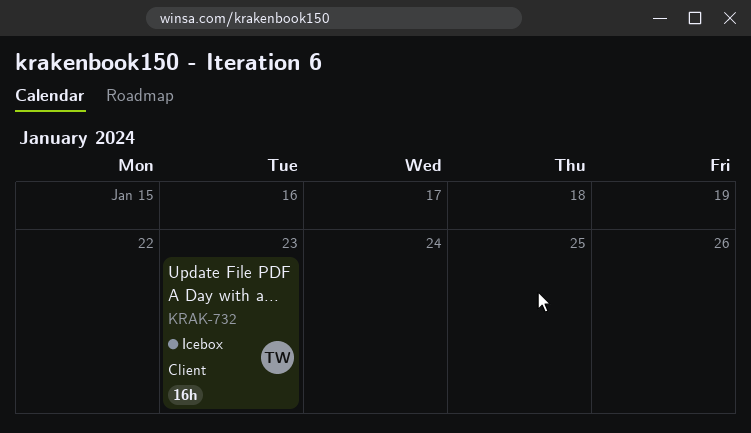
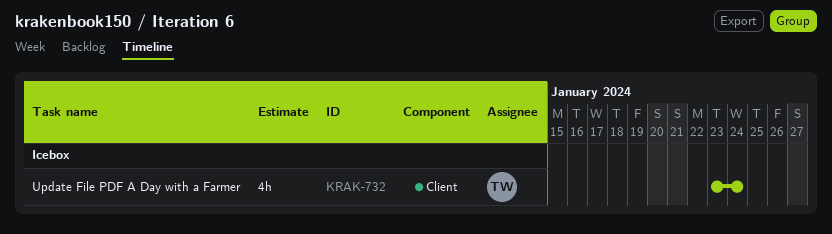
KRAK-732, estimate: 16h -> 4h
KRAK-732, due: Jan 23 -> Jan 24

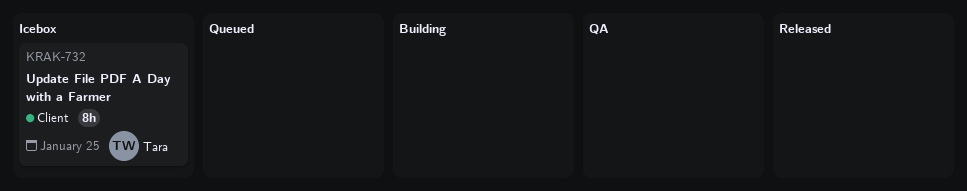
KRAK-732, estimate: 4h -> 8h
KRAK-732, due: Jan 24 -> Jan 25

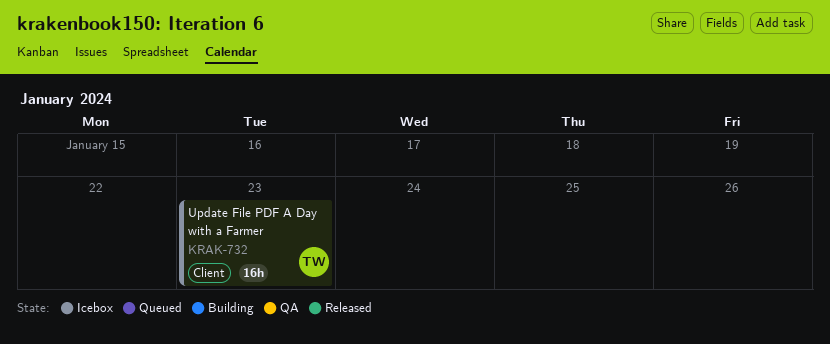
KRAK-732, estimate: 8h -> 16h
KRAK-732, due: Jan 25 -> Jan 23

